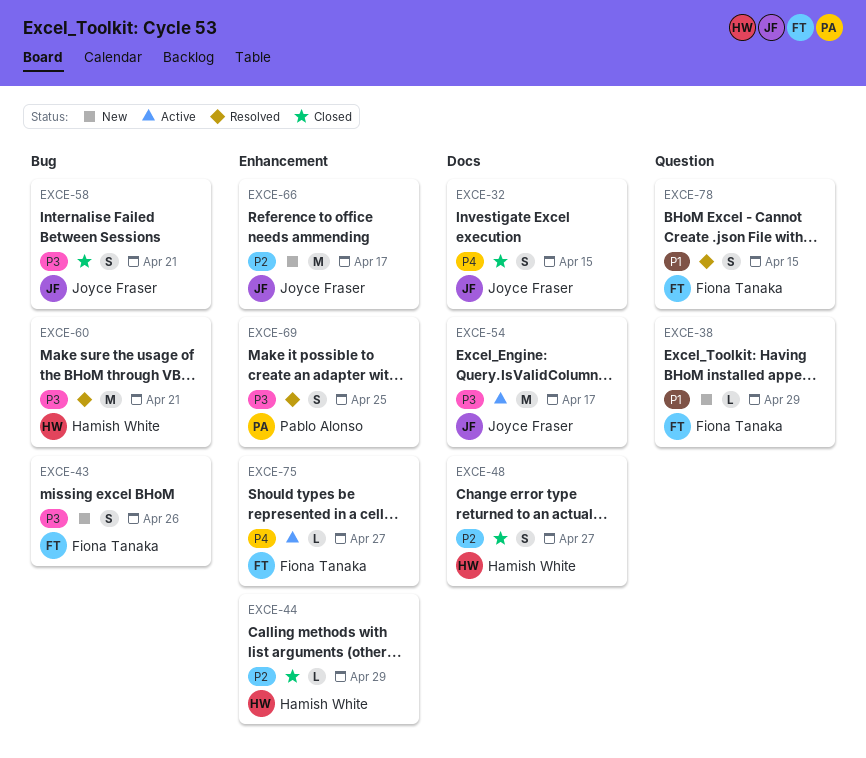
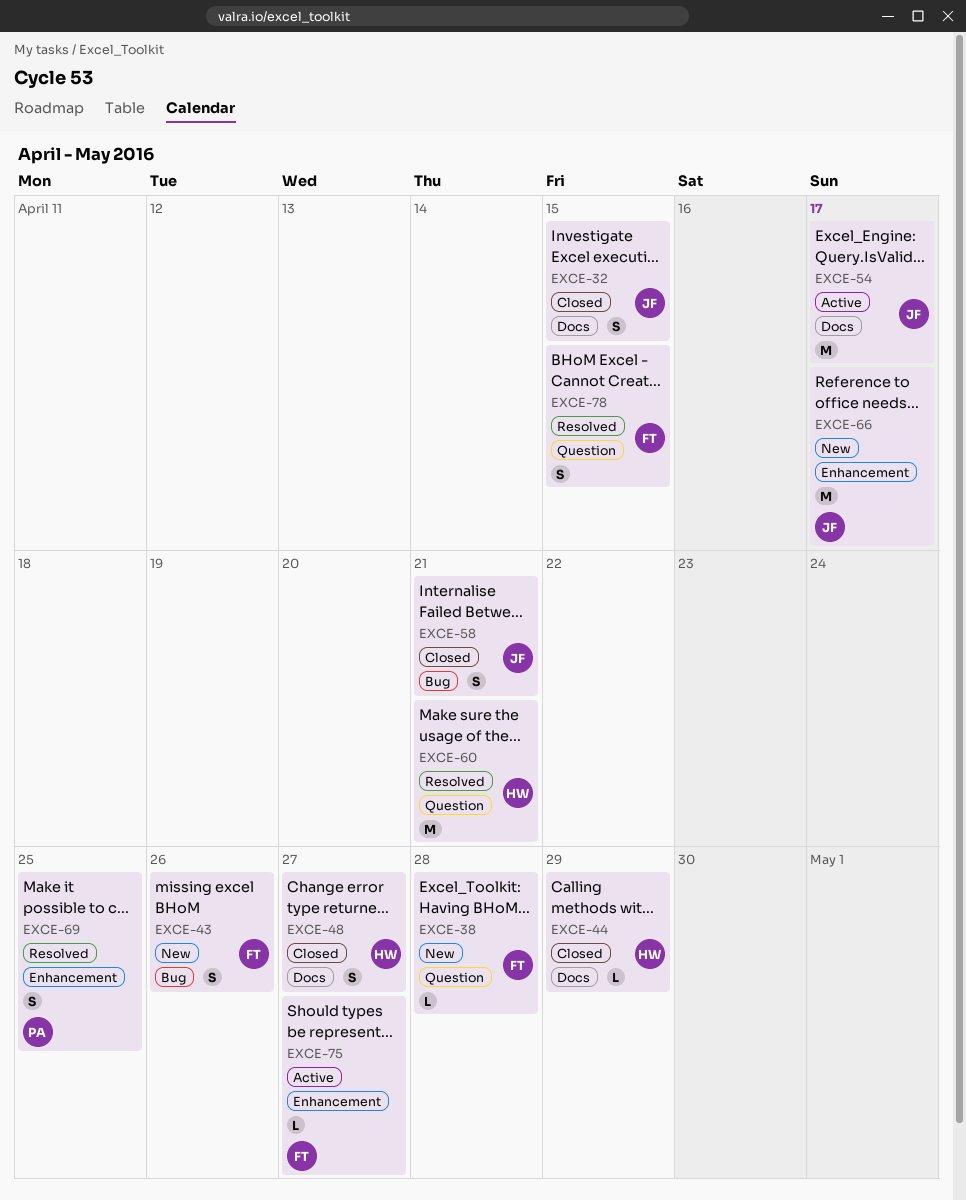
EXCE-38, due: Apr 29 -> Apr 28
EXCE-44, label: Enhancement -> Docs
EXCE-60, label: Bug -> Question

